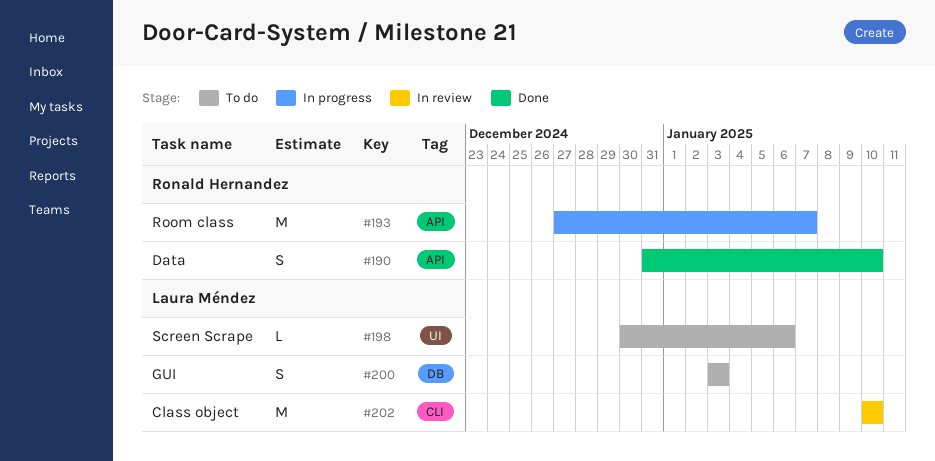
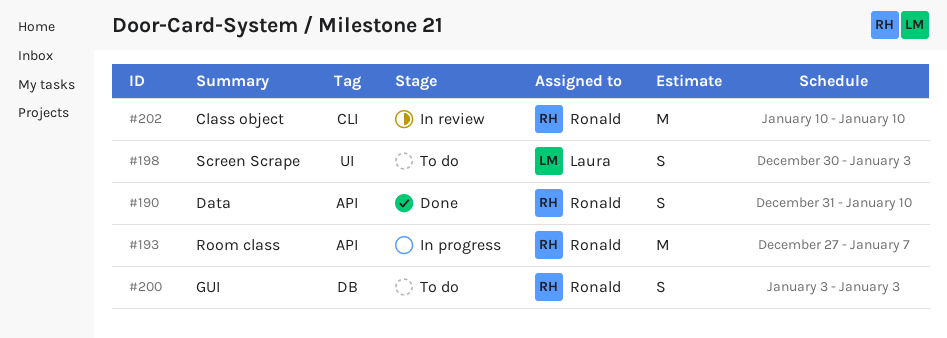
#198, estimate: L -> S
#198, due: Jan 6 -> Jan 3
#200, owner: Laura Méndez -> Ronald Hernandez
#202, owner: Laura Méndez -> Ronald Hernandez

